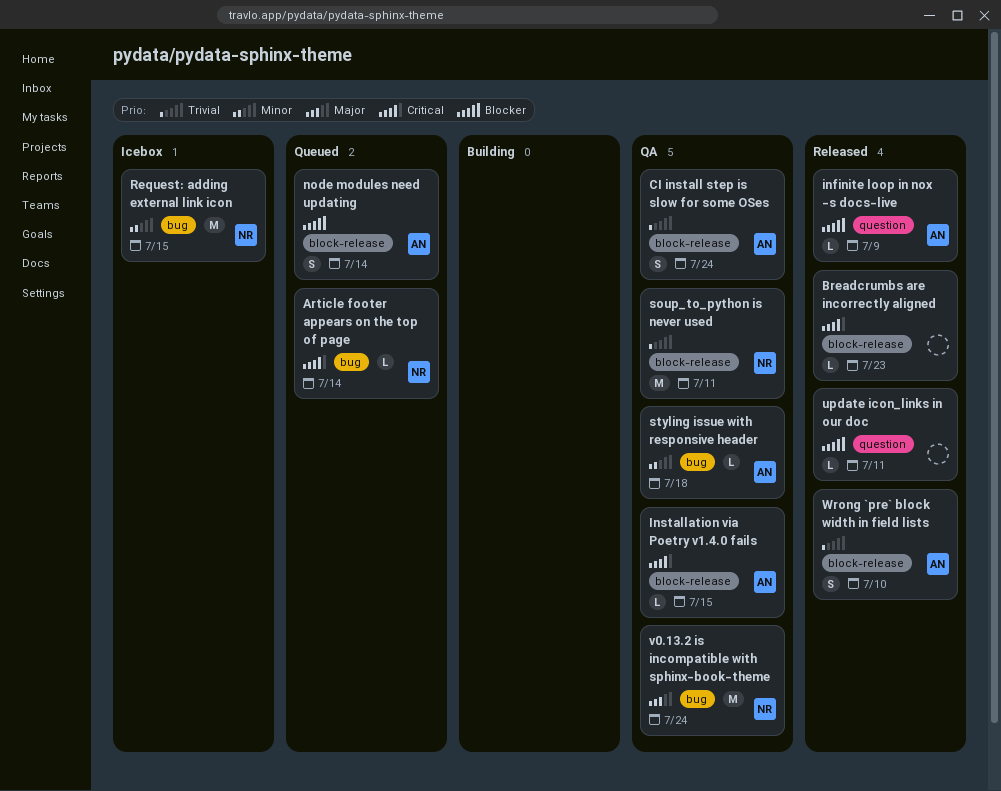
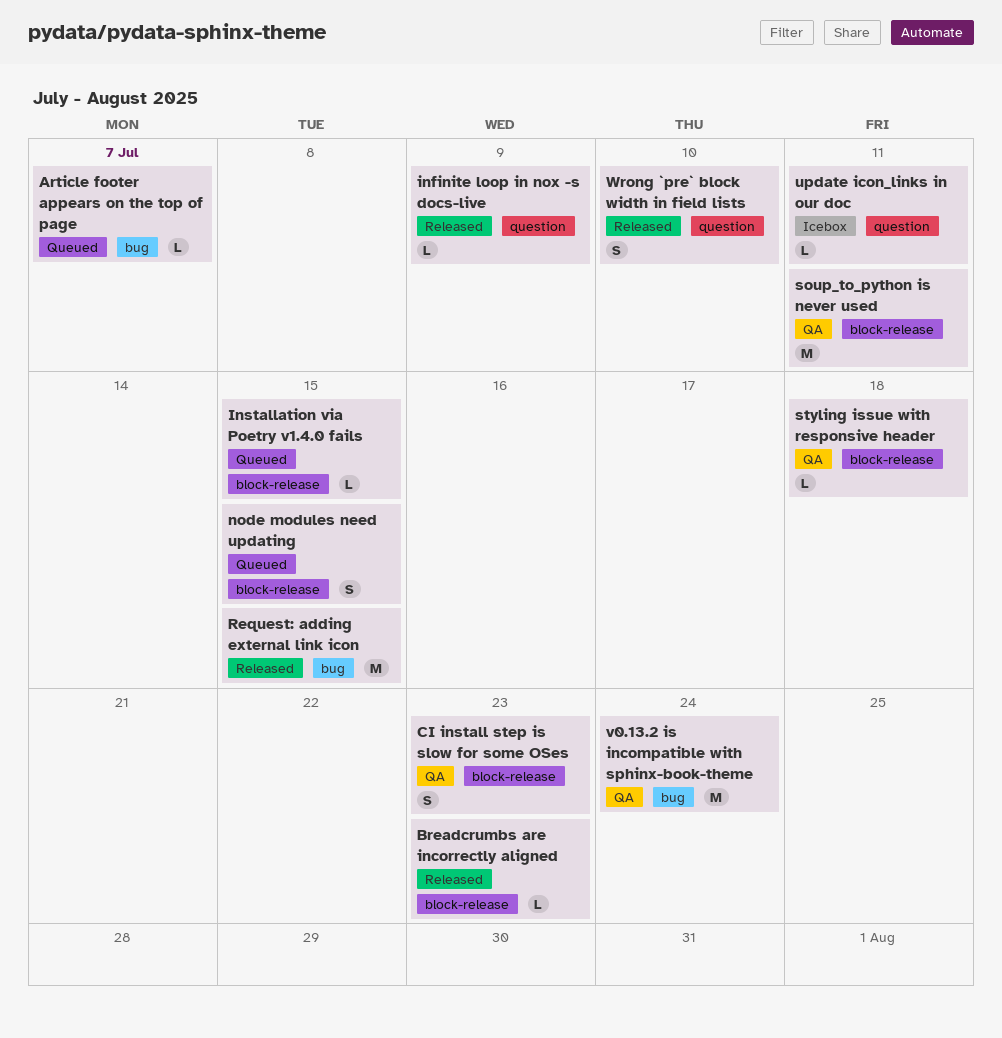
Article footer appears on the top of page, due: Jul 14 -> Jul 7
CI install step is slow for some OSes, due: Jul 24 -> Jul 23
Installation via Poetry v1.4.0 fails, status: QA -> Queued
node modules need updating, due: Jul 14 -> Jul 15
Request: adding external link icon, status: Icebox -> Released
styling issue with responsive header, label: bug -> block-release
update icon_links in our doc, status: Released -> Icebox
Wrong `pre` block width in field lists, label: block-release -> question

